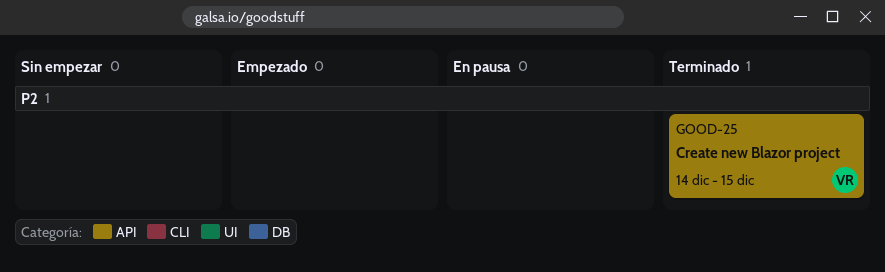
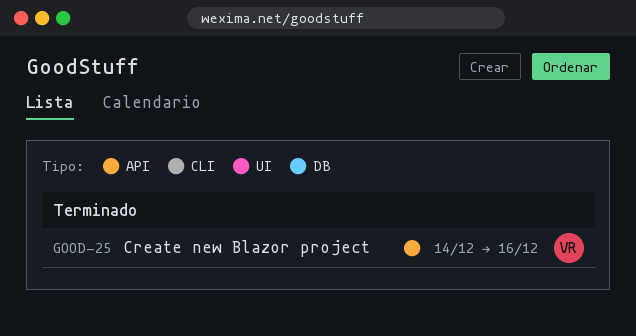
GOOD-25, due: Dec 15 -> Dec 16

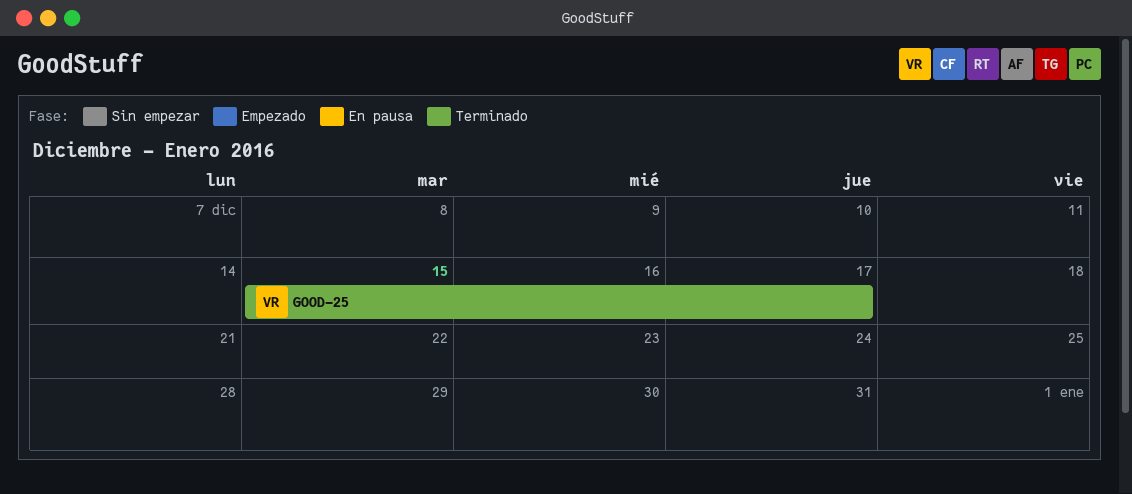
GOOD-25, start: Dec 14 -> Dec 15
GOOD-25, due: Dec 16 -> Dec 17

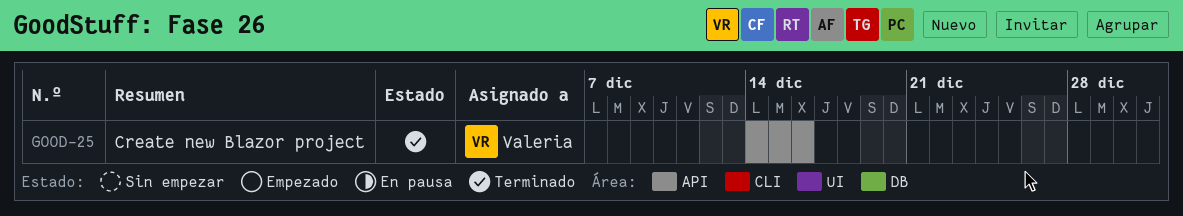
GOOD-25, start: Dec 15 -> Dec 14
GOOD-25, due: Dec 17 -> Dec 16

